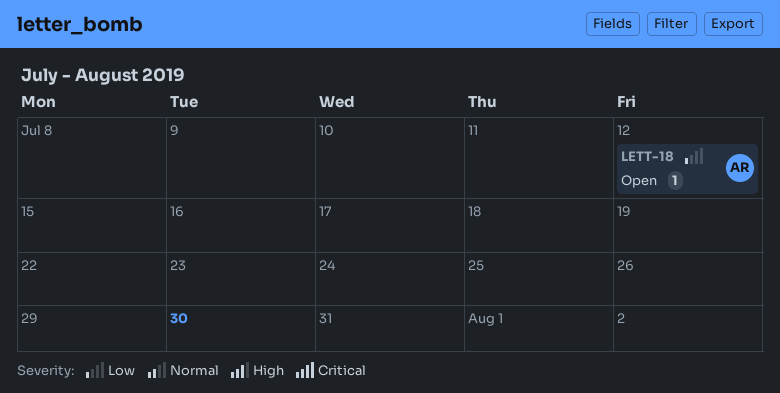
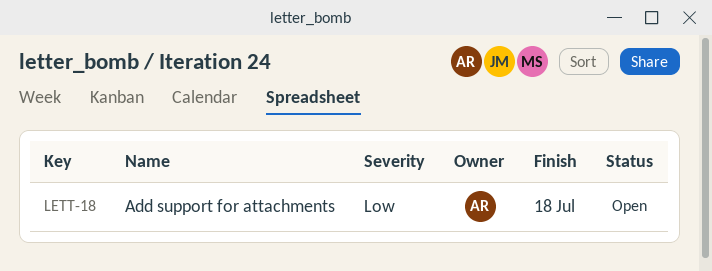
LETT-18, due: Jul 12 -> Jul 18

